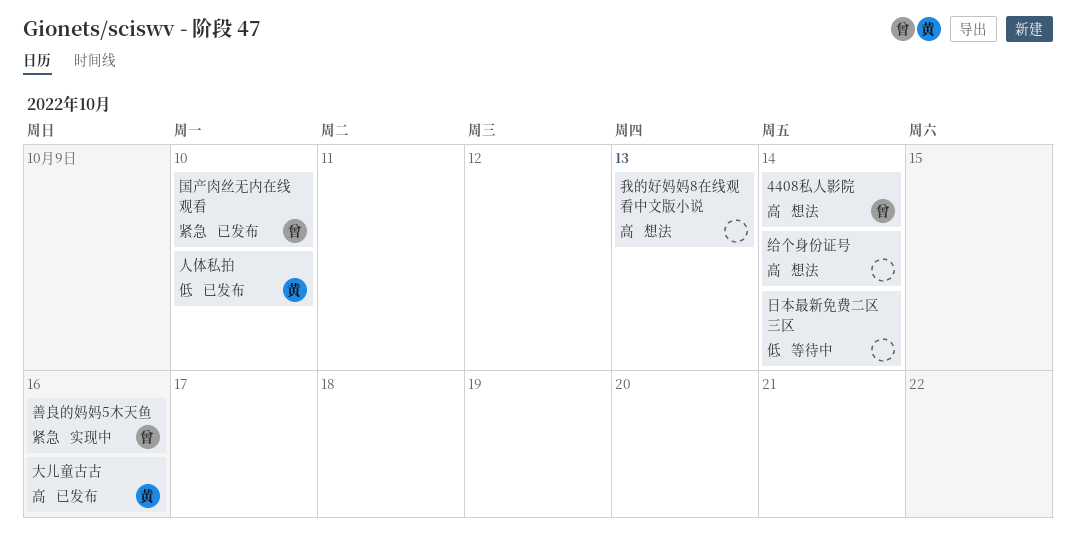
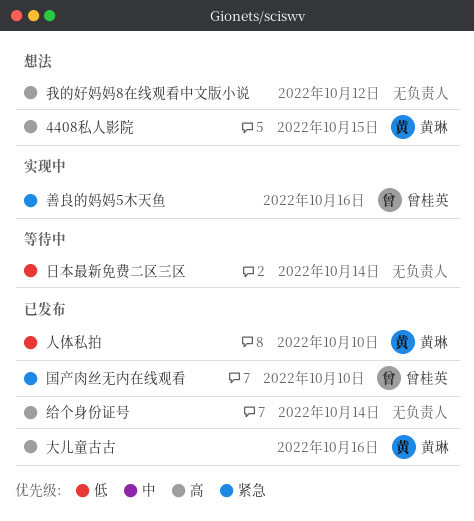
4408私人影院, owner: 曾桂英 -> 黄琳
4408私人影院, day: Oct 14 -> Oct 15
我的好妈妈8在线观看中文版小说, day: Oct 13 -> Oct 12
给个身份证号, status: 想法 -> 已发布

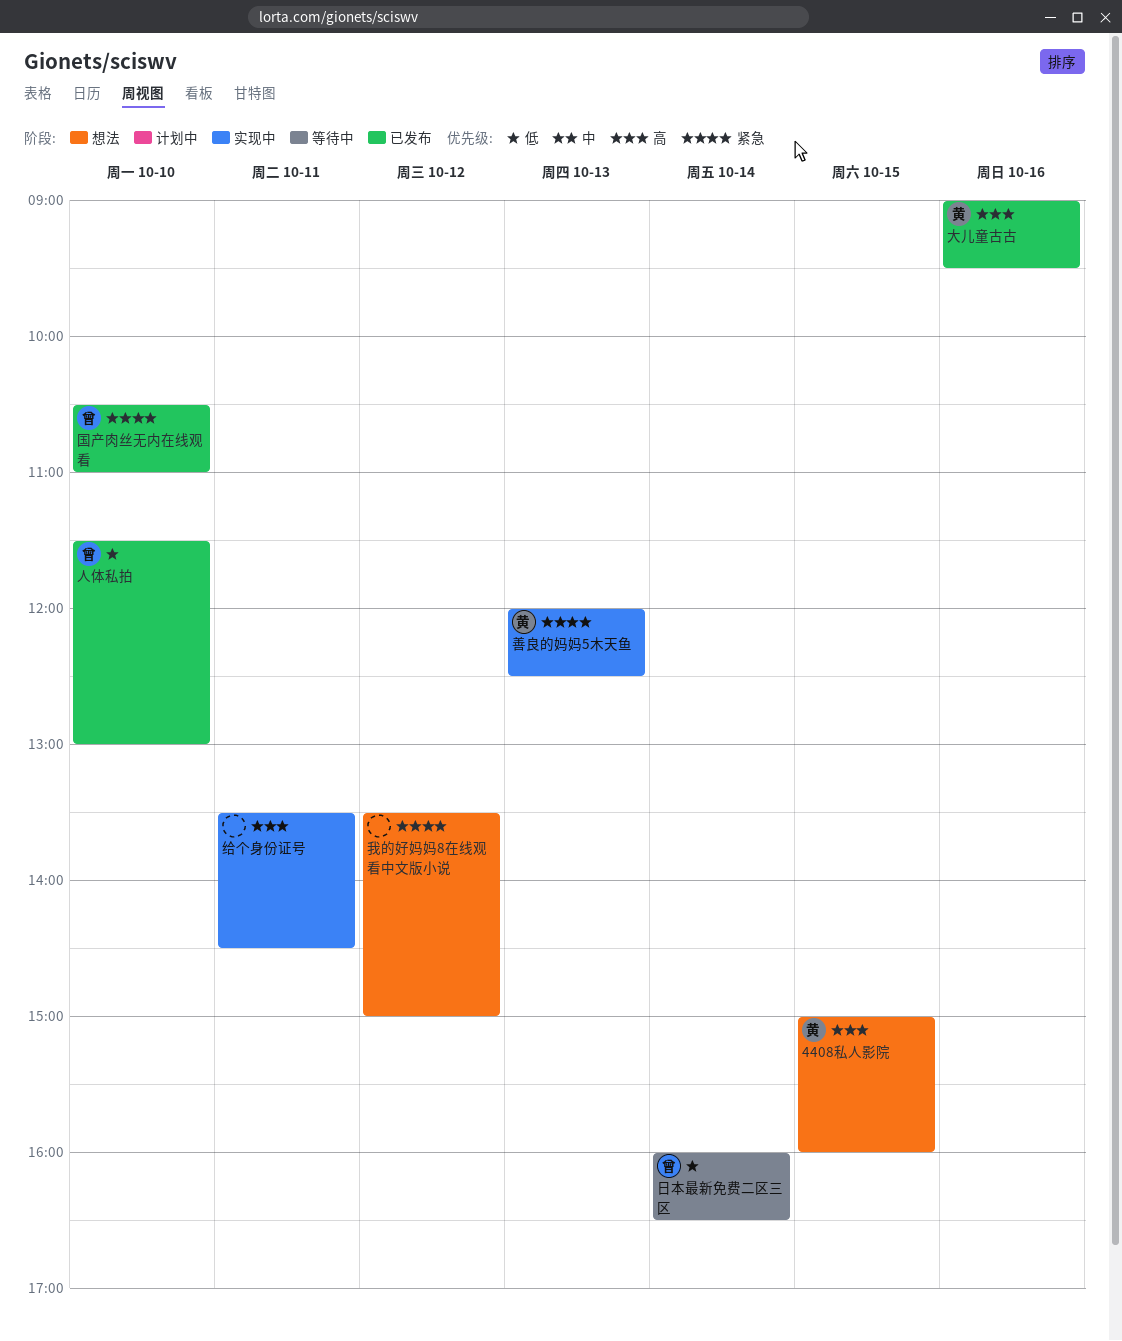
人体私拍, owner: 黄琳 -> 曾桂英
善良的妈妈5木天鱼, owner: 曾桂英 -> 黄琳
善良的妈妈5木天鱼, day: Oct 16 -> Oct 13
我的好妈妈8在线观看中文版小说, priority: 高 -> 紧急
日本最新免费二区三区, owner: none -> 曾桂英
给个身份证号, status: 已发布 -> 实现中
给个身份证号, day: Oct 14 -> Oct 11

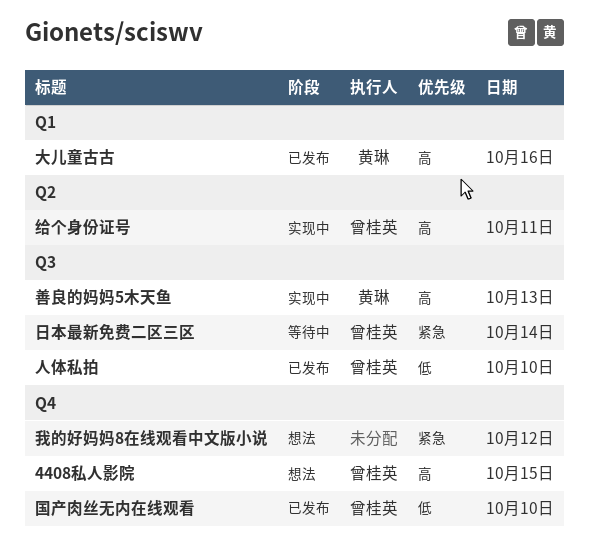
4408私人影院, owner: 黄琳 -> 曾桂英
善良的妈妈5木天鱼, priority: 紧急 -> 高
国产肉丝无内在线观看, priority: 紧急 -> 低
日本最新免费二区三区, priority: 低 -> 紧急
给个身份证号, owner: none -> 曾桂英

